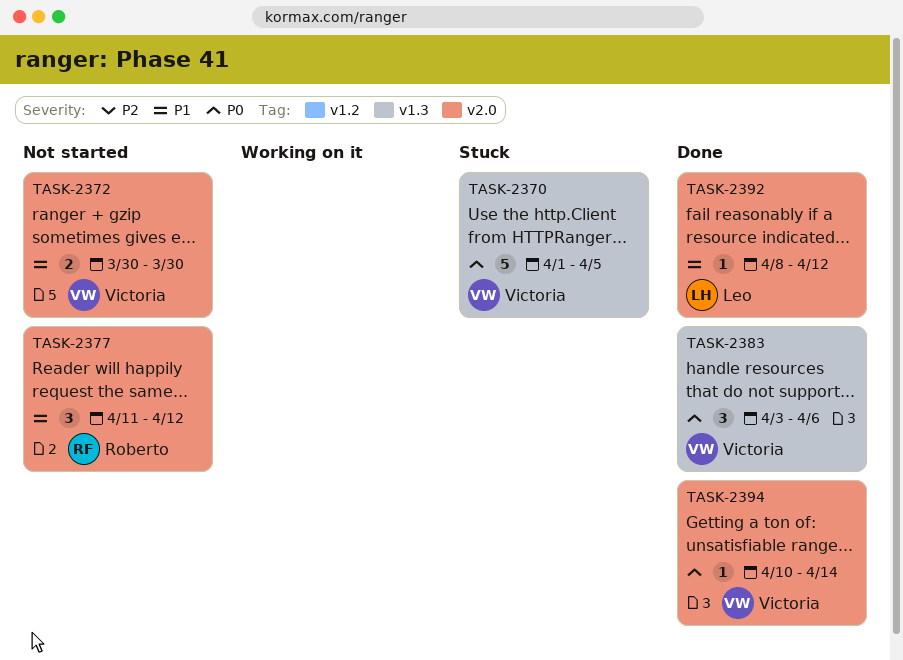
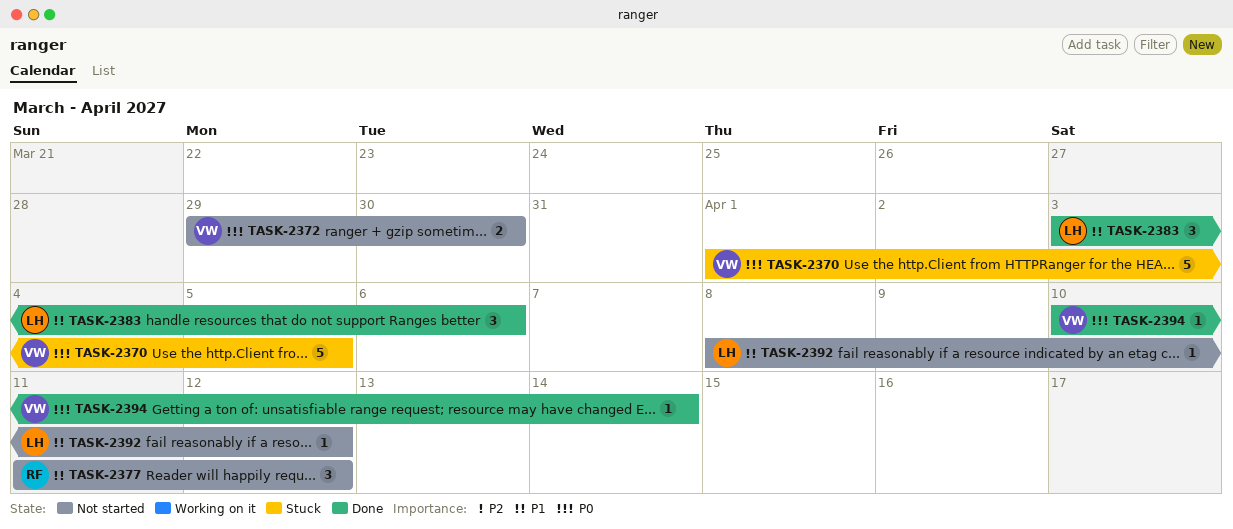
TASK-2372, priority: P1 -> P0
TASK-2372, start: Mar 30 -> Mar 29
TASK-2383, owner: Victoria -> Leo
TASK-2383, priority: P0 -> P1
TASK-2392, status: Done -> Not started

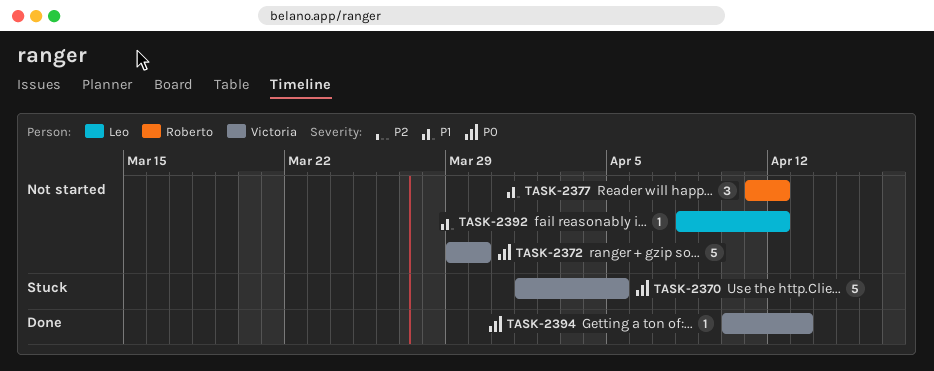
TASK-2372, estimate: 2 -> 5
TASK-2383: present -> none
TASK-2394, due: Apr 14 -> Apr 13

